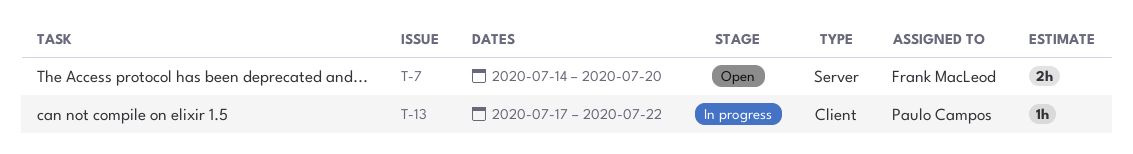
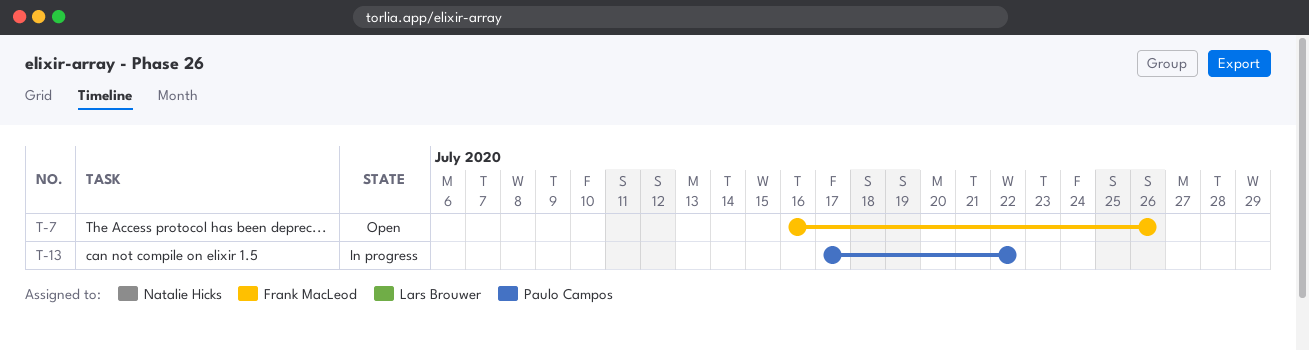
T-7, start: Jul 14 -> Jul 16
T-7, due: Jul 20 -> Jul 26

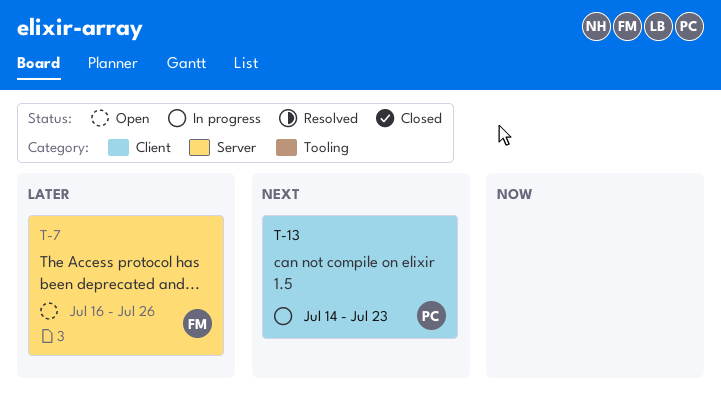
T-13, start: Jul 17 -> Jul 14
T-13, due: Jul 22 -> Jul 23

